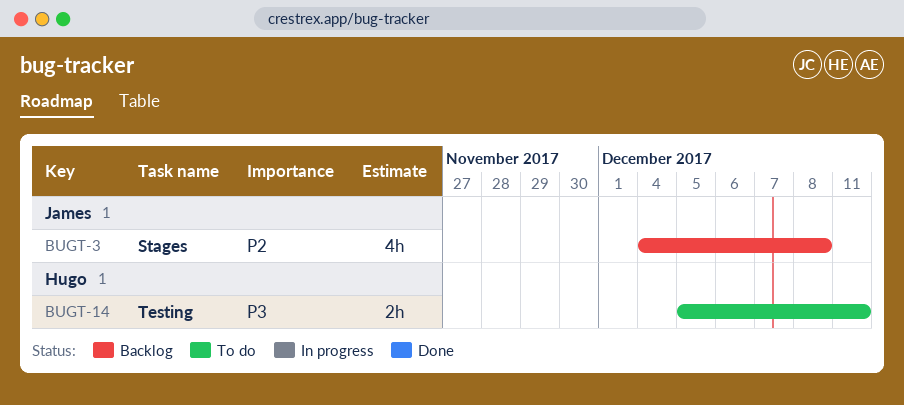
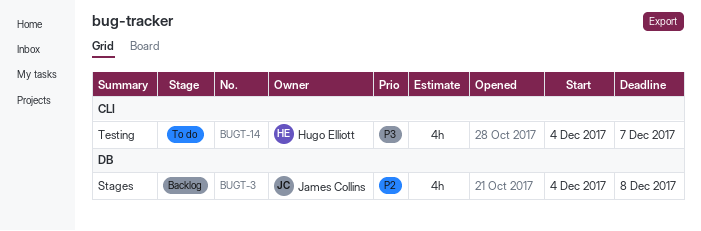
BUGT-14, estimate: 2h -> 4h
BUGT-14, start: Dec 5 -> Dec 4
BUGT-14, due: Dec 11 -> Dec 7

